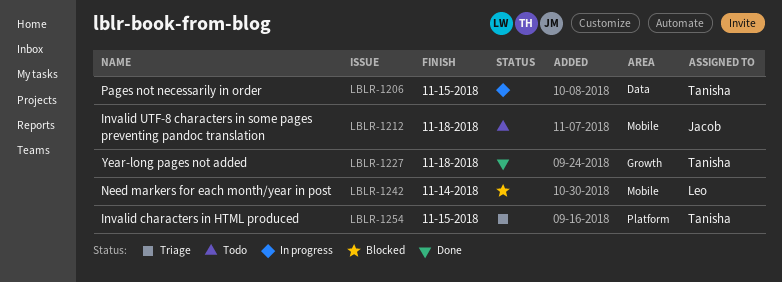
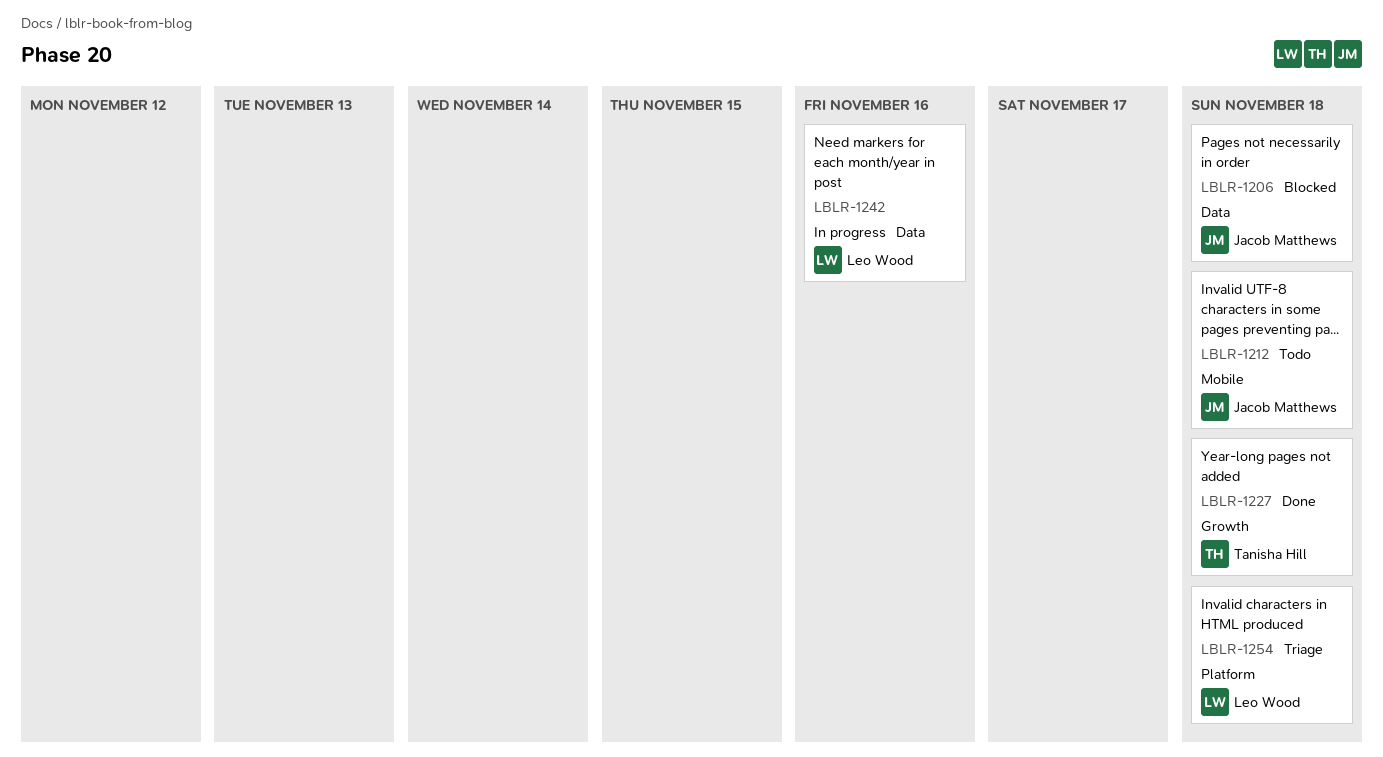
LBLR-1206, status: In progress -> Blocked
LBLR-1206, owner: Tanisha Hill -> Jacob Matthews
LBLR-1206, due: Nov 15 -> Nov 18
LBLR-1242, status: Blocked -> In progress
LBLR-1242, label: Mobile -> Data
LBLR-1242, due: Nov 14 -> Nov 16
LBLR-1254, owner: Tanisha Hill -> Leo Wood
LBLR-1254, due: Nov 15 -> Nov 18

